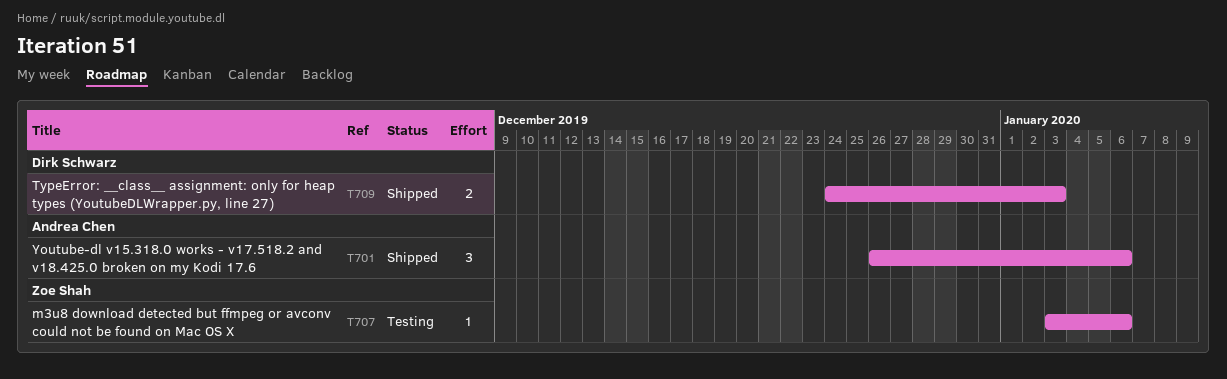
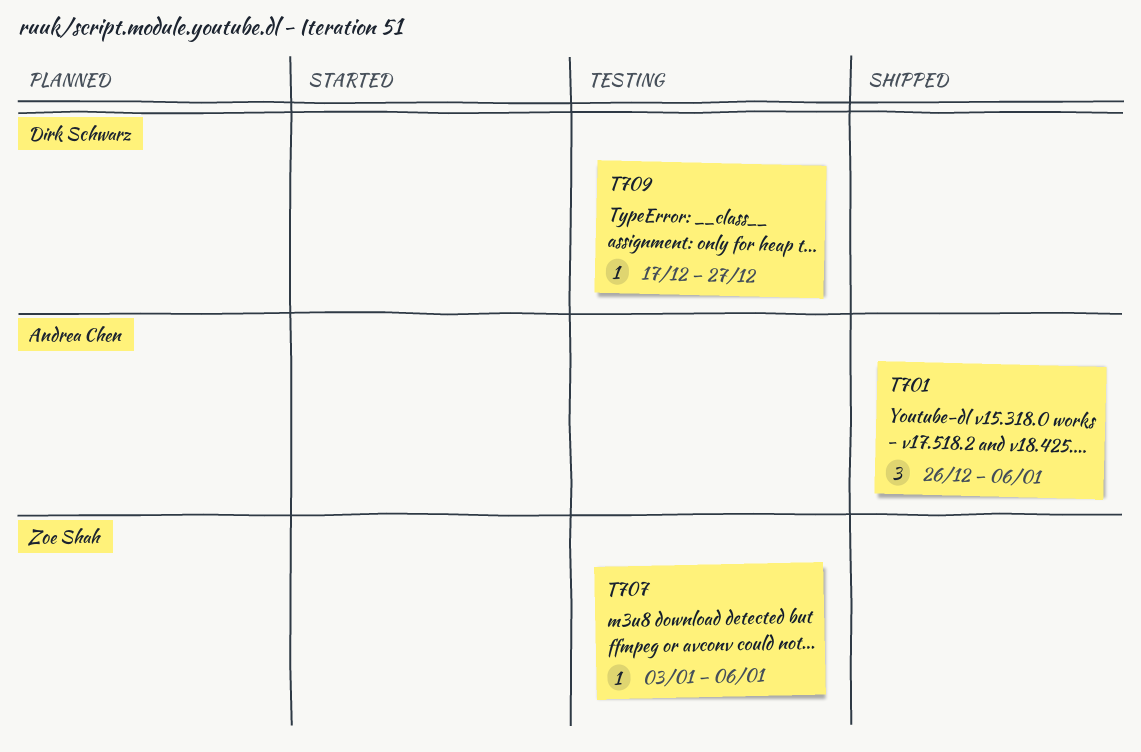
T709, status: Shipped -> Testing
T709, estimate: 2 -> 1
T709, start: Dec 24 -> Dec 17
T709, due: Jan 3 -> Dec 27

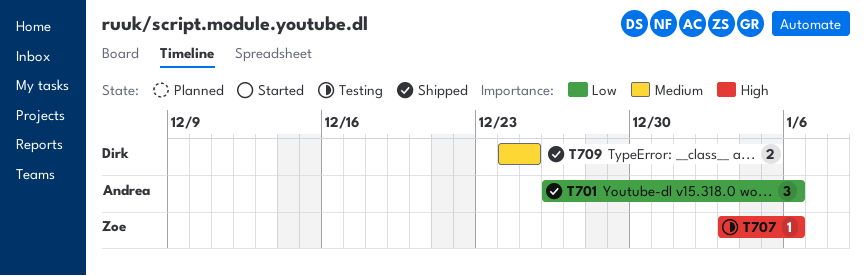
T709, status: Testing -> Shipped
T709, estimate: 1 -> 2
T709, start: Dec 17 -> Dec 24
T709, due: Dec 27 -> Dec 25

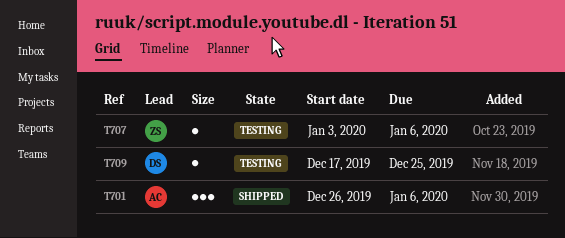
T709, status: Shipped -> Testing
T709, estimate: 2 -> 1
T709, start: Dec 24 -> Dec 17

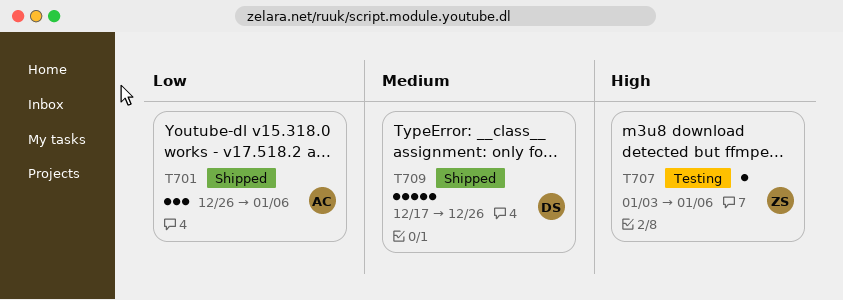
T709, status: Testing -> Shipped
T709, estimate: 1 -> 5
T709, due: Dec 25 -> Dec 26

